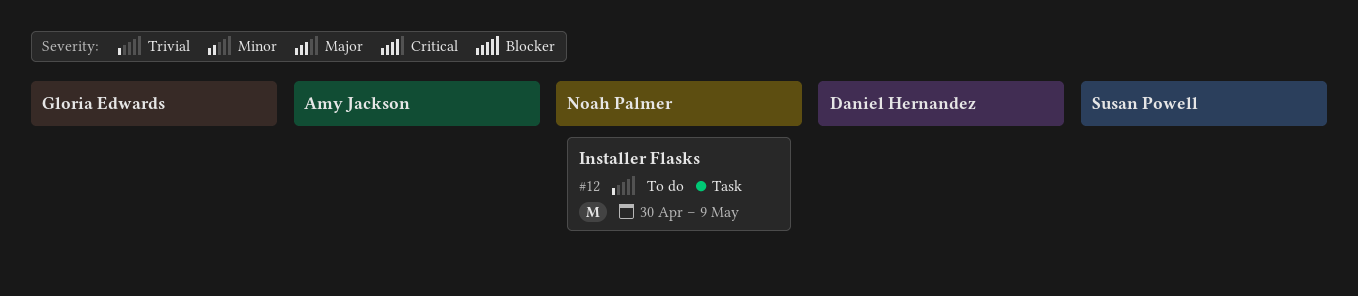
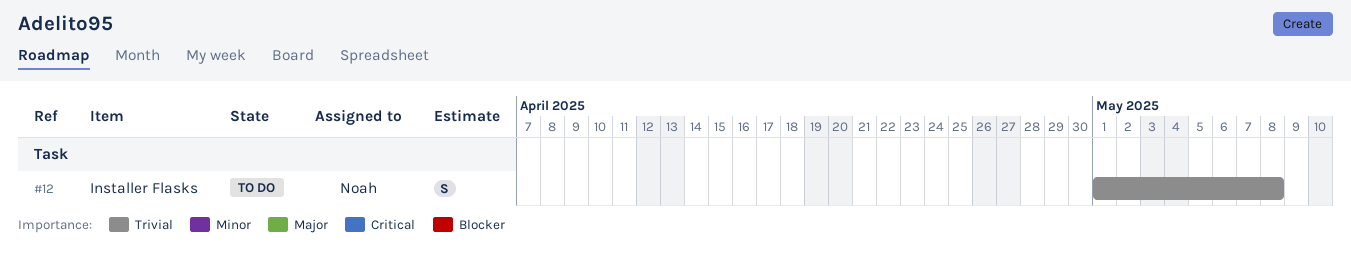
#12, estimate: M -> S
#12, start: Apr 30 -> May 1
#12, due: May 9 -> May 8

